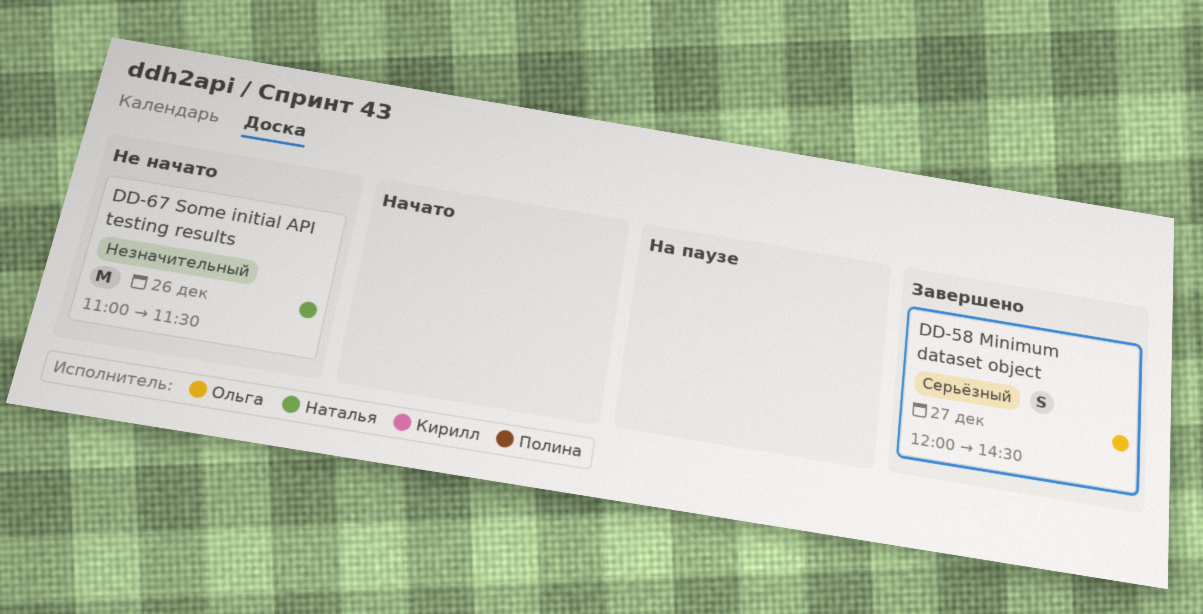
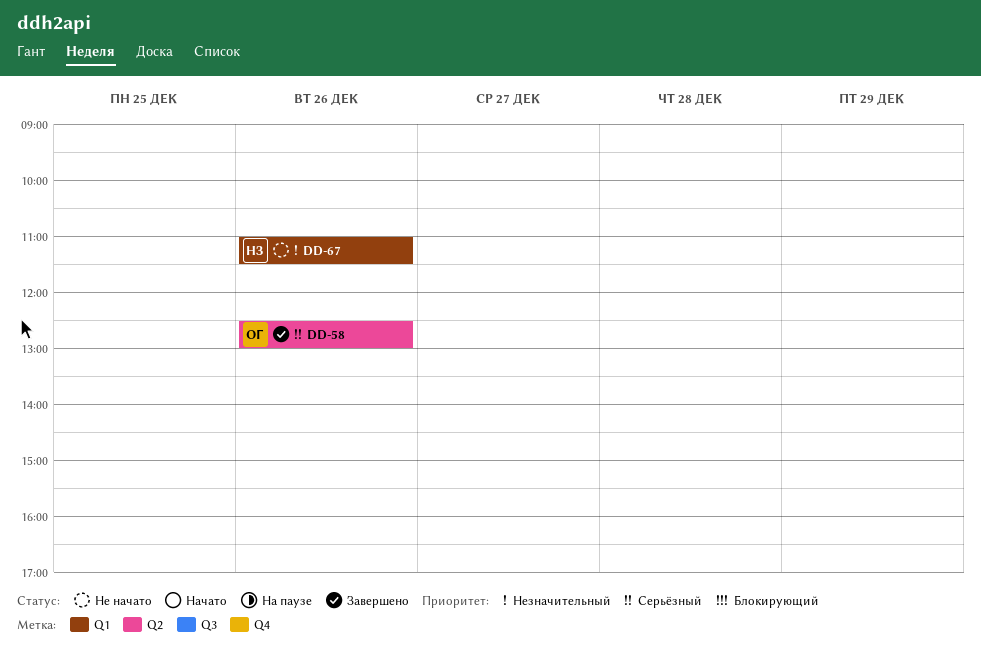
DD-58, day: Dec 27 -> Dec 26
DD-58, begins: 12:00 -> 12:30
DD-58, ends: 14:30 -> 13:00

